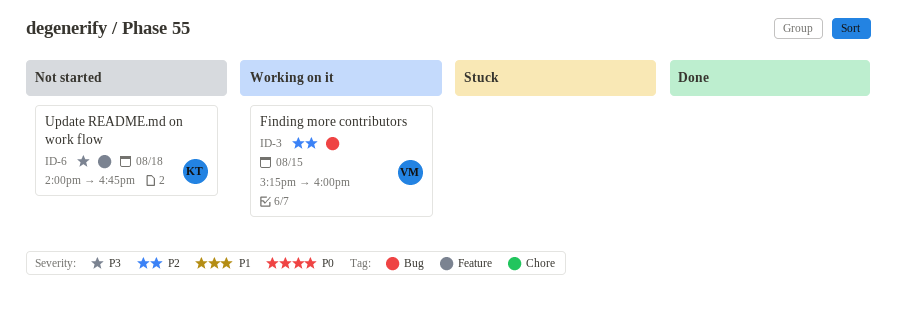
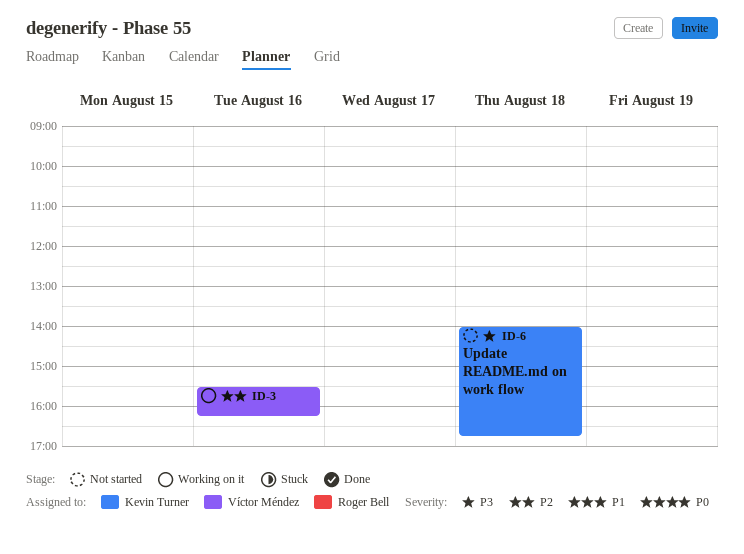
ID-3, day: Aug 15 -> Aug 16
ID-3, begins: 15:15 -> 15:30
ID-3, ends: 16:00 -> 16:15

